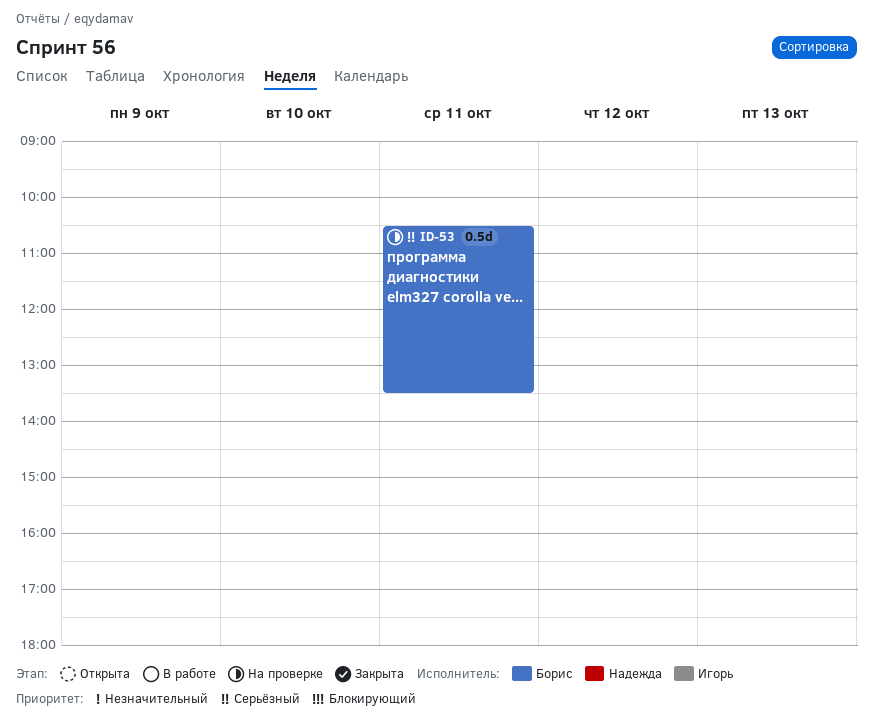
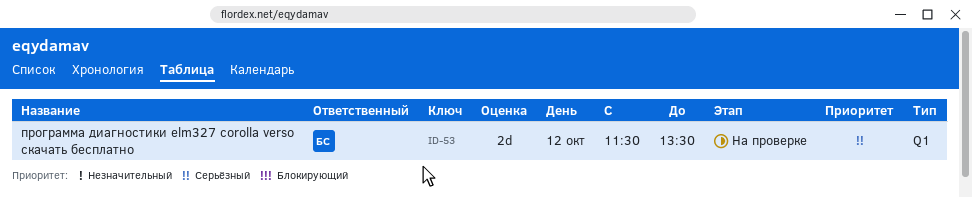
ID-53, estimate: 0.5d -> 2d
ID-53, day: Oct 11 -> Oct 12
ID-53, begins: 10:30 -> 11:30

